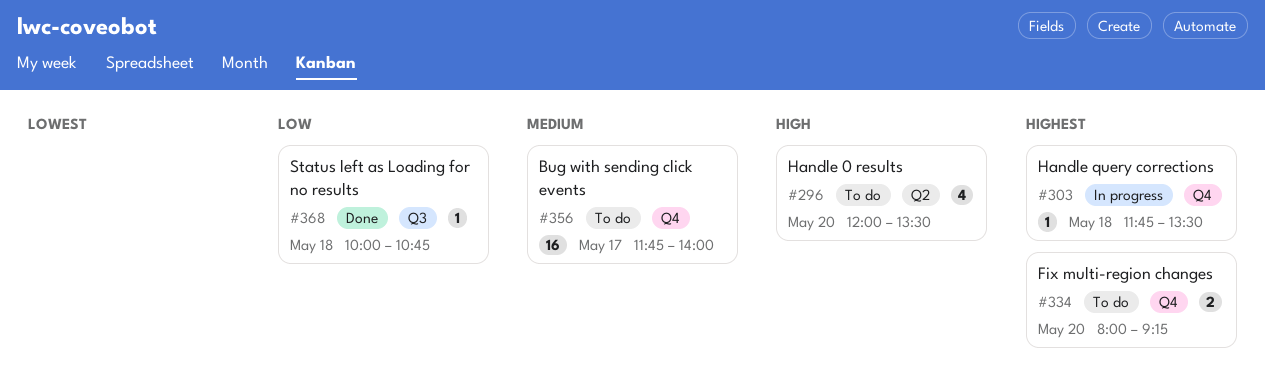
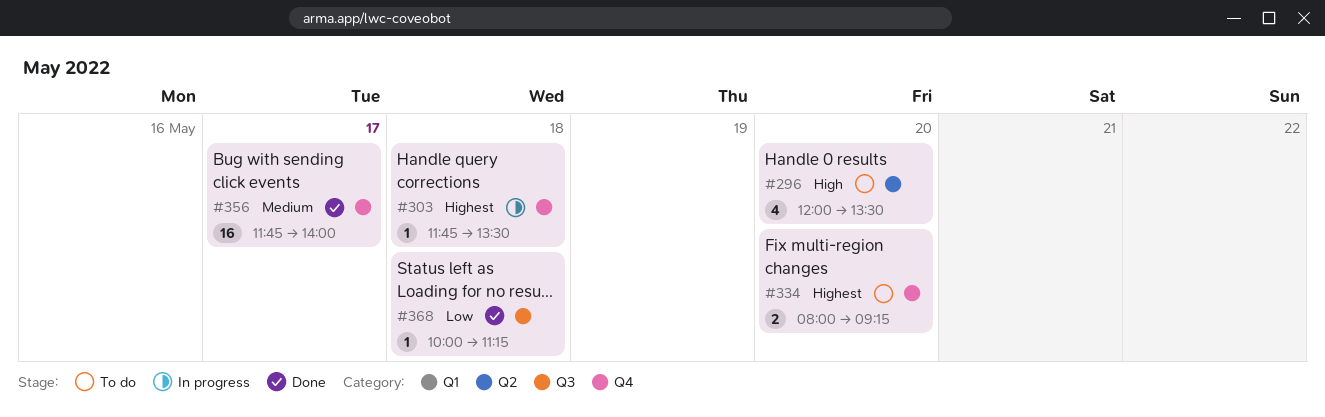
#356, status: To do -> Done
#368, ends: 10:45 -> 11:15

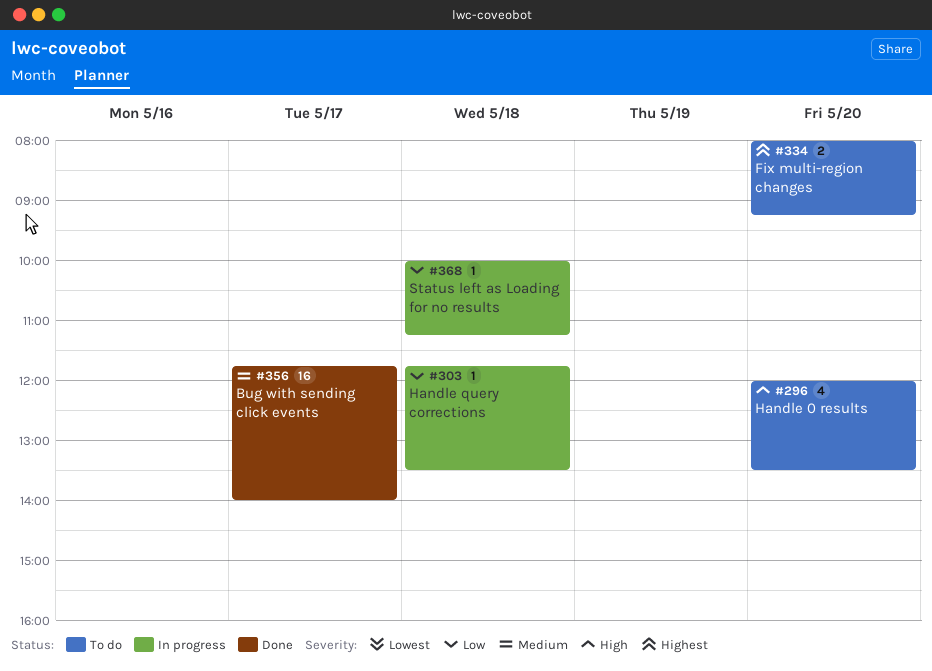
#303, priority: Highest -> Low
#368, status: Done -> In progress

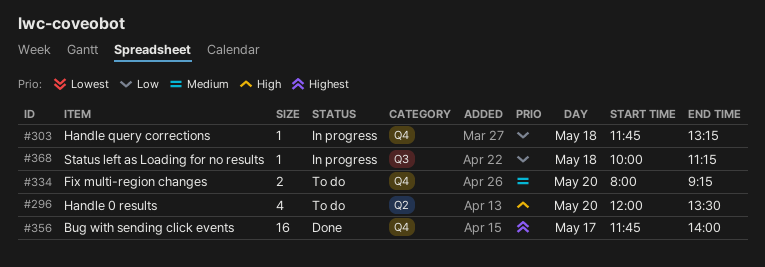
#303, ends: 13:30 -> 13:15
#334, priority: Highest -> Medium
#356, priority: Medium -> Highest

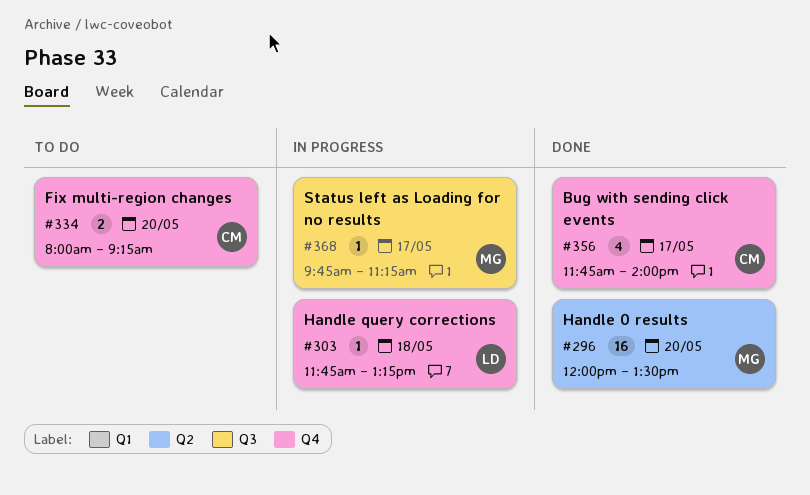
#296, status: To do -> Done
#296, estimate: 4 -> 16
#356, estimate: 16 -> 4
#368, day: May 18 -> May 17
#368, begins: 10:00 -> 09:45

